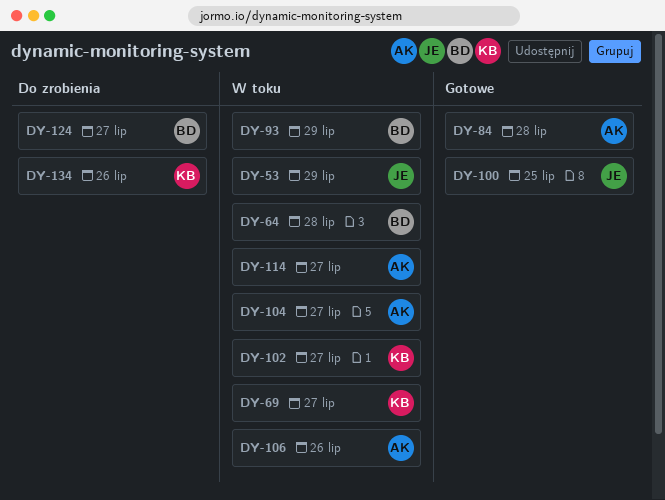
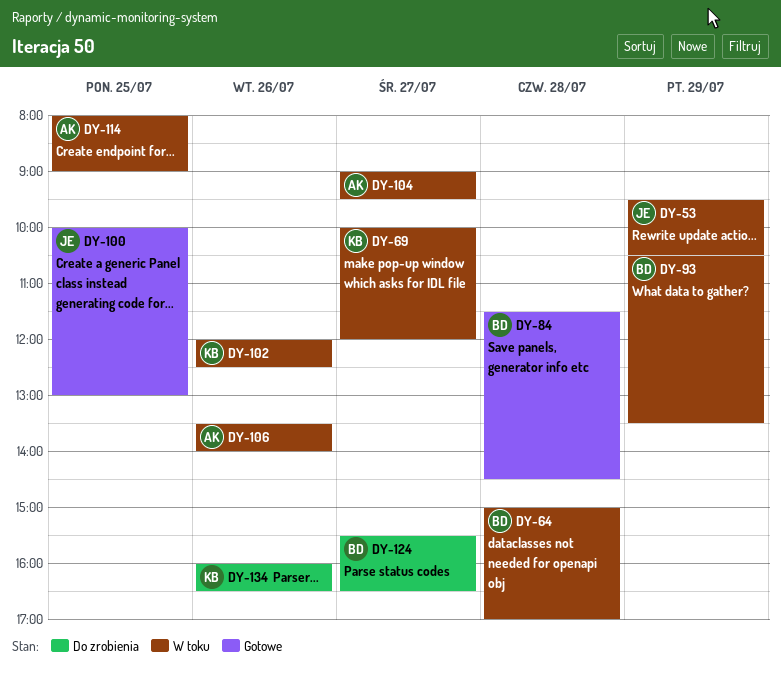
DY-84, owner: AK -> BD
DY-102, day: Jul 27 -> Jul 26
DY-114, day: Jul 27 -> Jul 25

